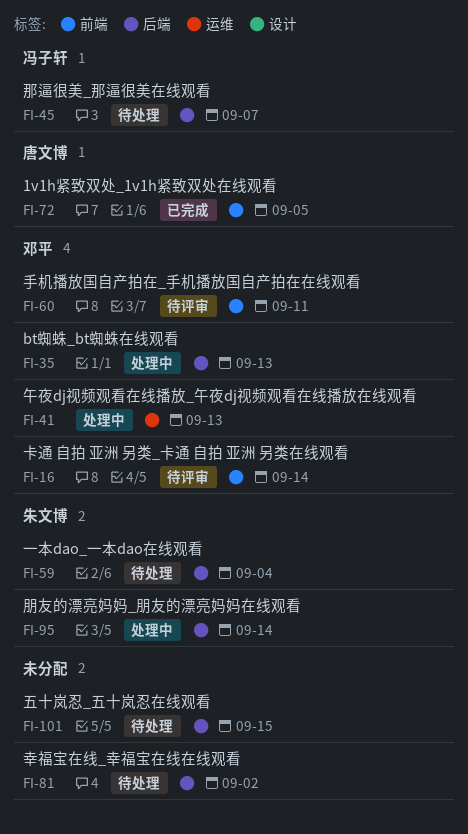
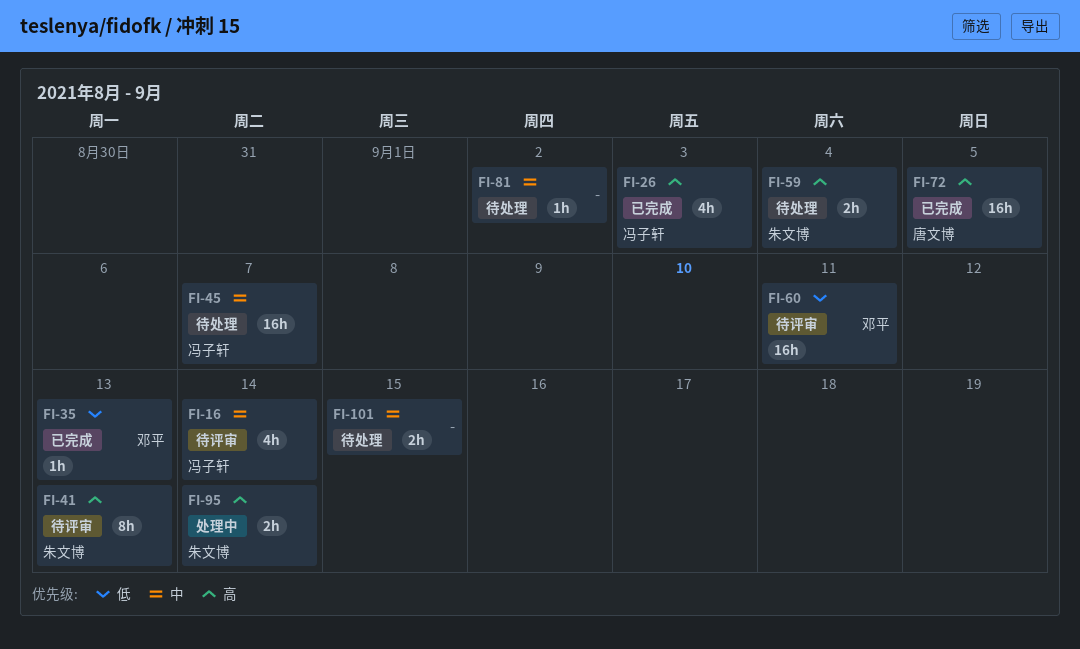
FI-16, owner: 邓平 -> 冯子轩
FI-26: none -> present
FI-35, status: 处理中 -> 已完成
FI-41, status: 处理中 -> 待评审
FI-41, owner: 邓平 -> 朱文博

